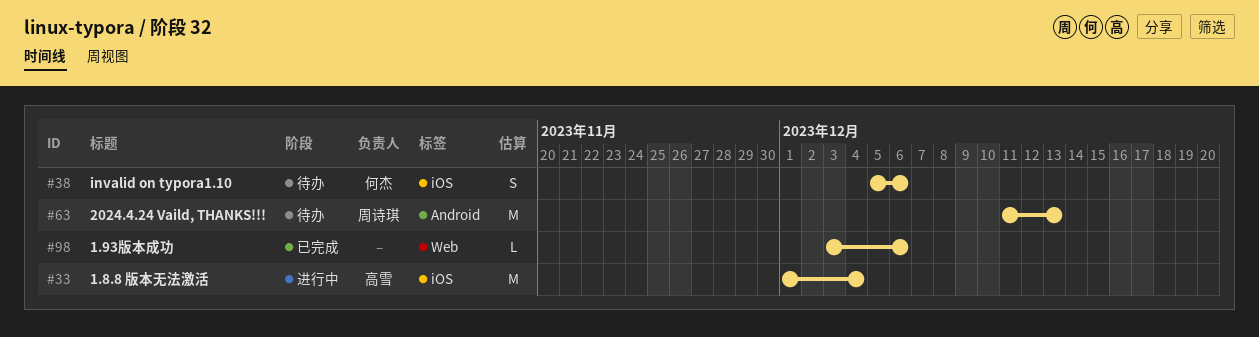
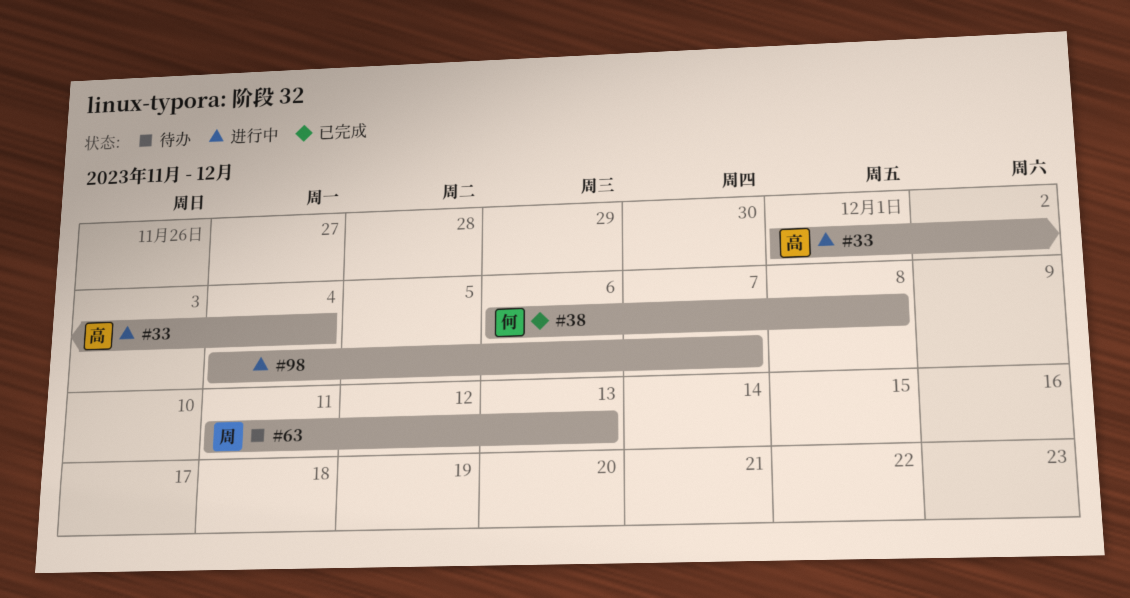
#38, status: 待办 -> 已完成
#38, start: Dec 5 -> Dec 6
#38, due: Dec 6 -> Dec 8
#98, status: 已完成 -> 进行中
#98, start: Dec 3 -> Dec 4
#98, due: Dec 6 -> Dec 7

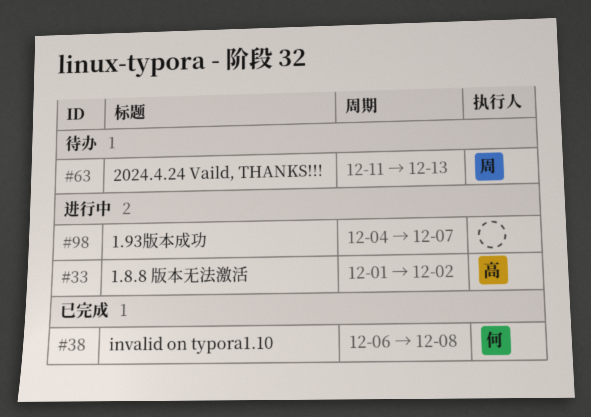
#33, due: Dec 4 -> Dec 2

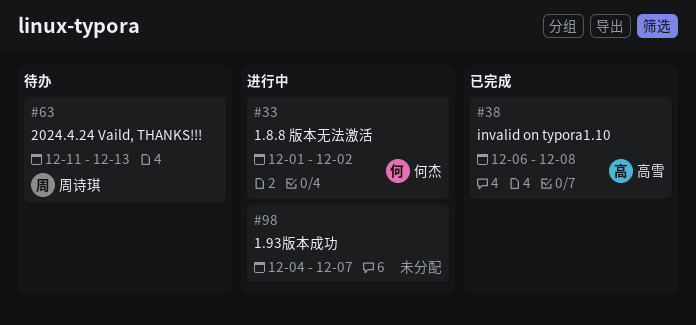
#33, owner: 高雪 -> 何杰
#38, owner: 何杰 -> 高雪

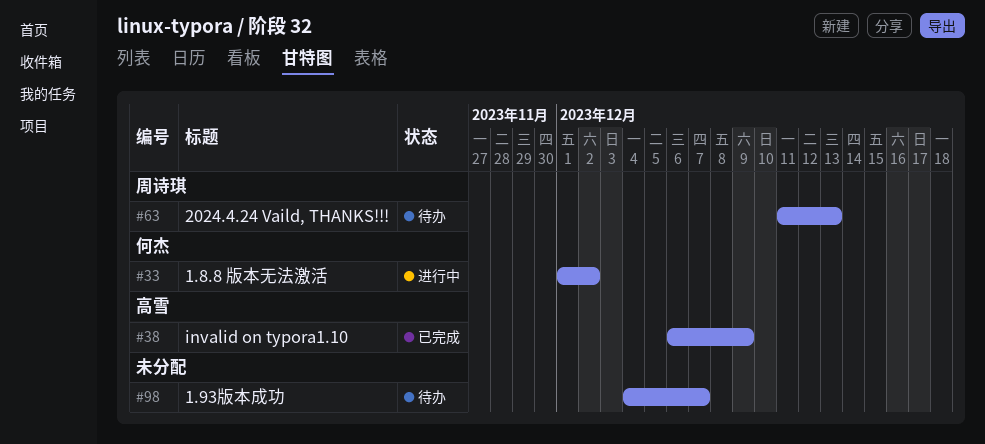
#38, due: Dec 8 -> Dec 9
#98, status: 进行中 -> 待办

